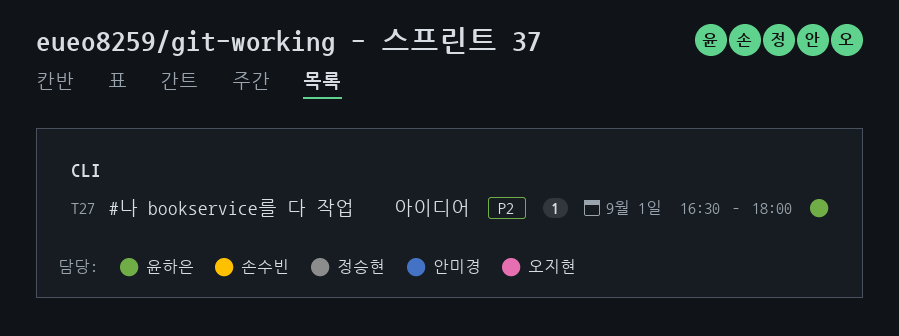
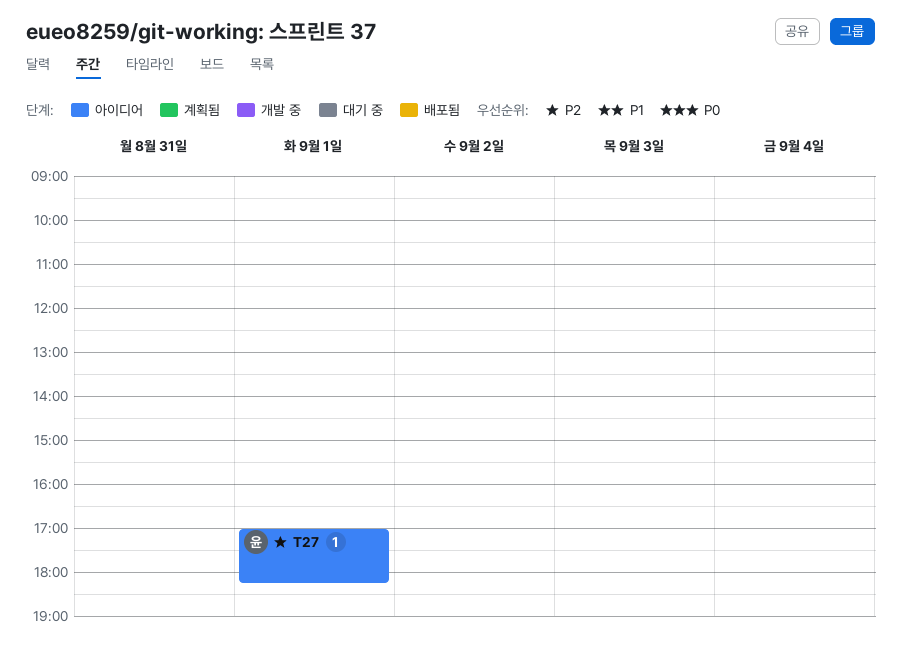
T27, begins: 16:30 -> 17:00
T27, ends: 18:00 -> 18:15

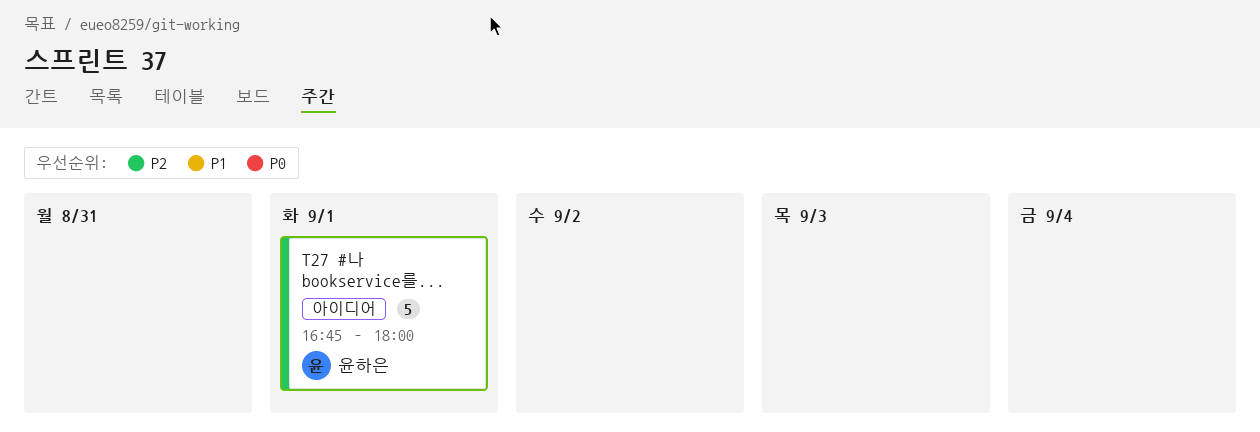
T27, estimate: 1 -> 5
T27, begins: 17:00 -> 16:45
T27, ends: 18:15 -> 18:00

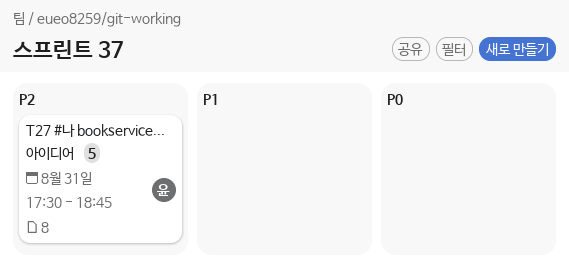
T27, day: Sep 1 -> Aug 31
T27, begins: 16:45 -> 17:30
T27, ends: 18:00 -> 18:45

